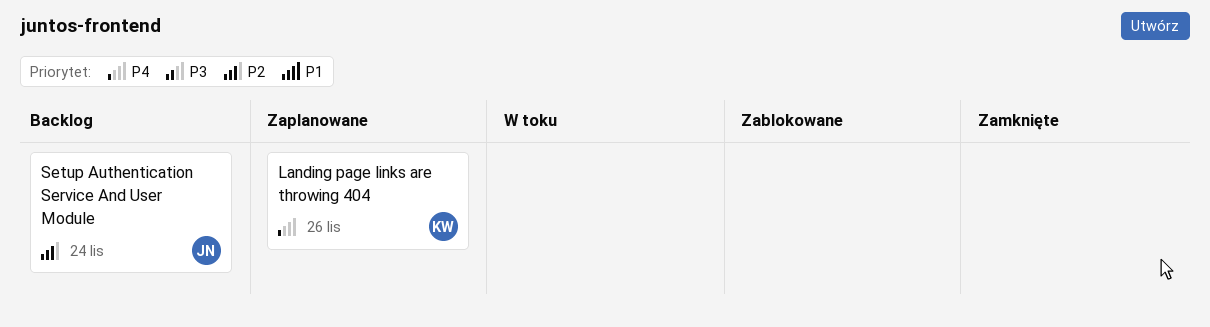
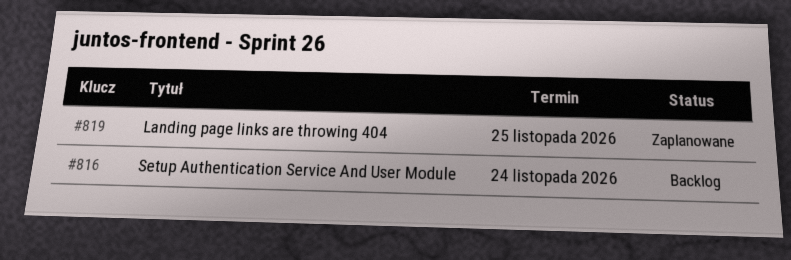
Landing page links are throwing 404, due: Nov 26 -> Nov 25

